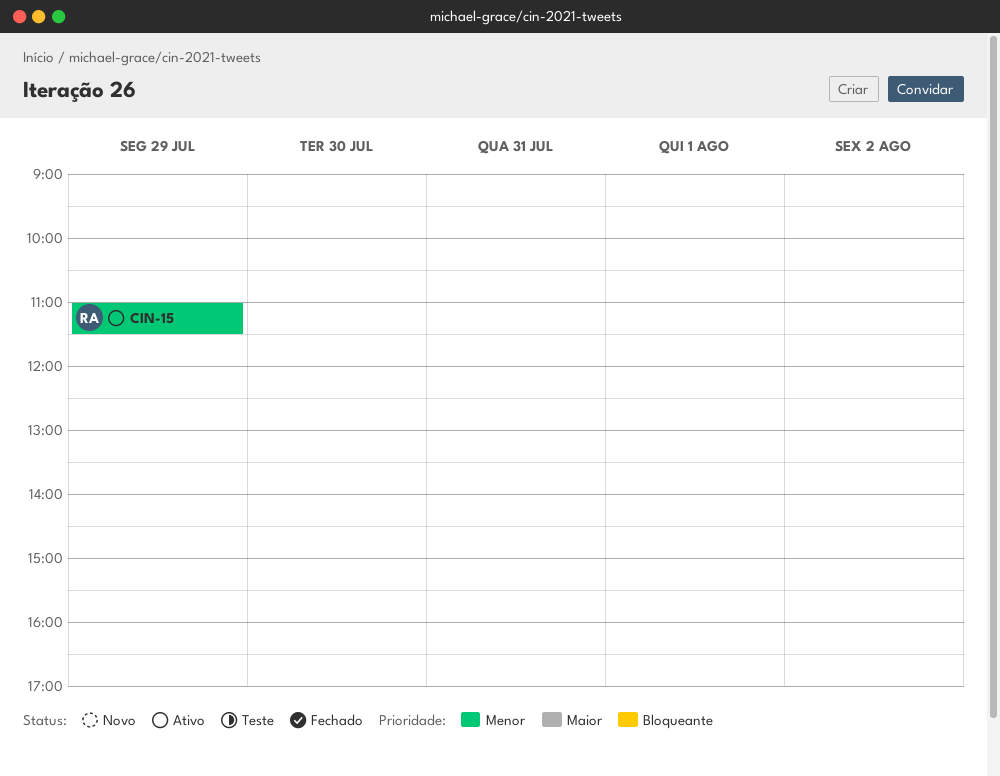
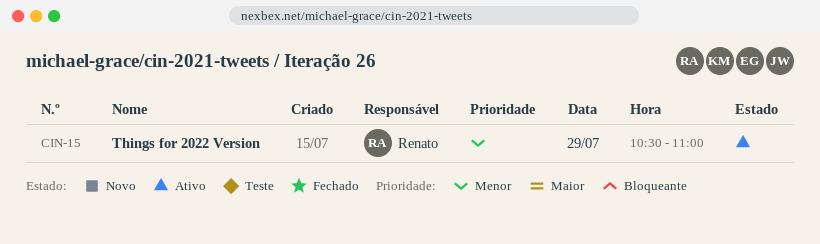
CIN-15, begins: 11:00 -> 10:30
CIN-15, ends: 11:30 -> 11:00

